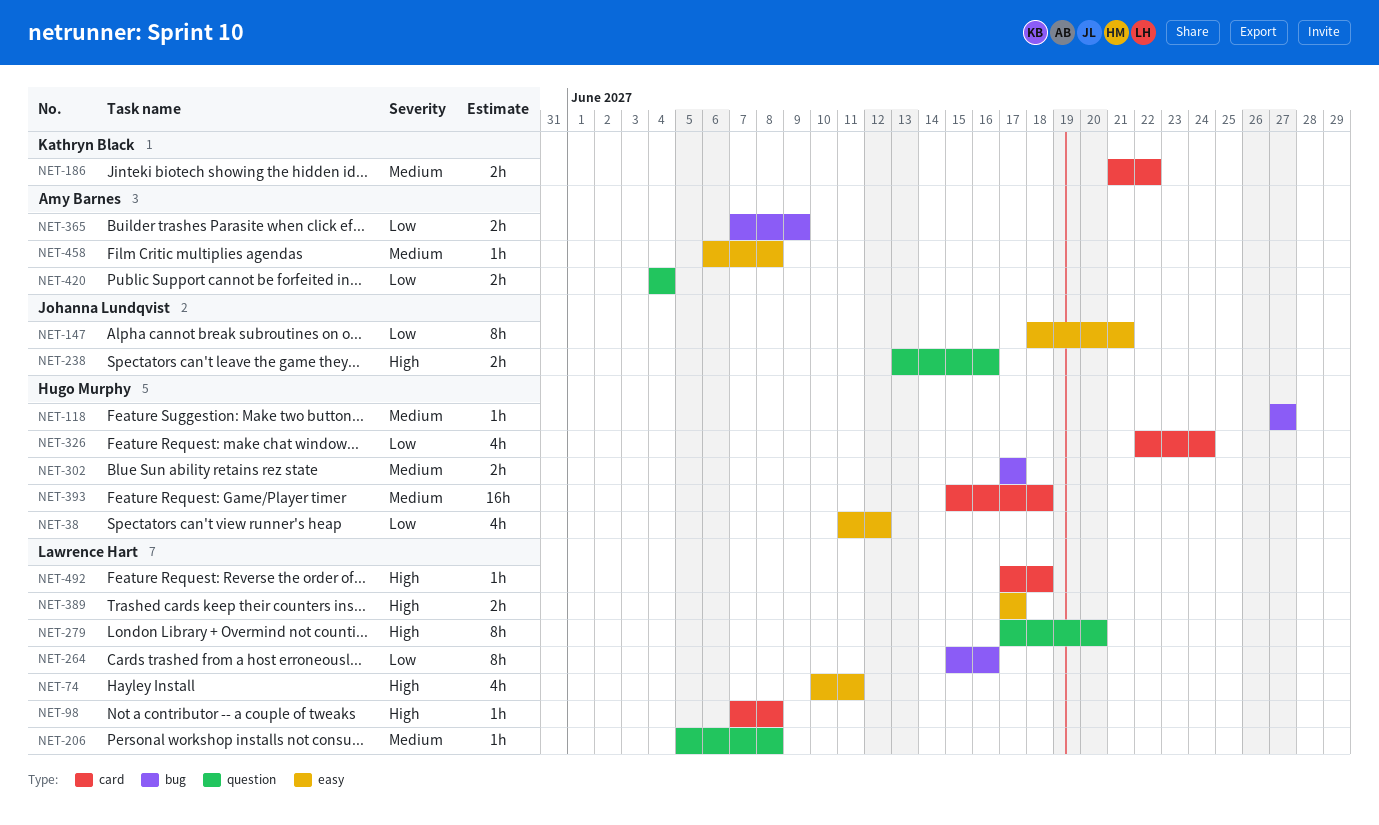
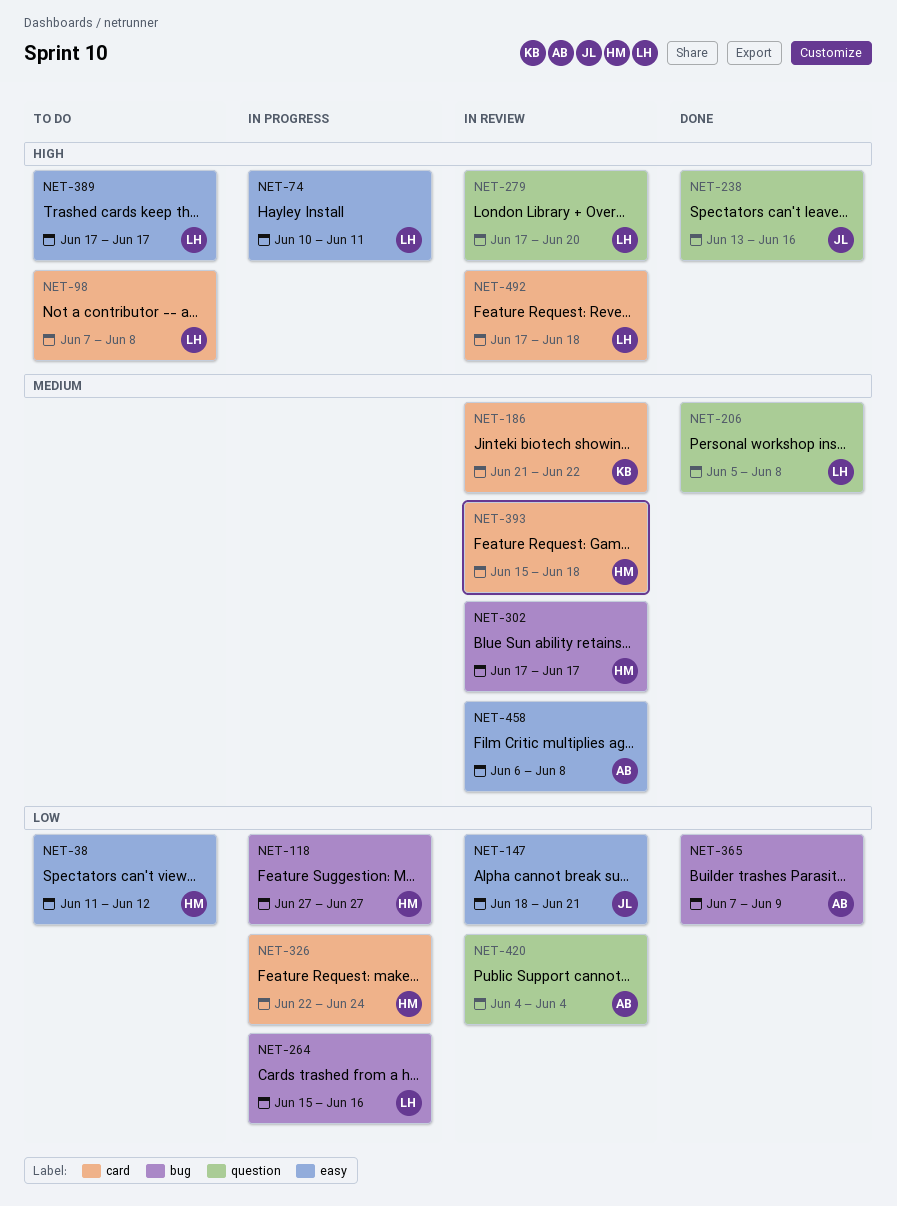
NET-118, priority: Medium -> Low

